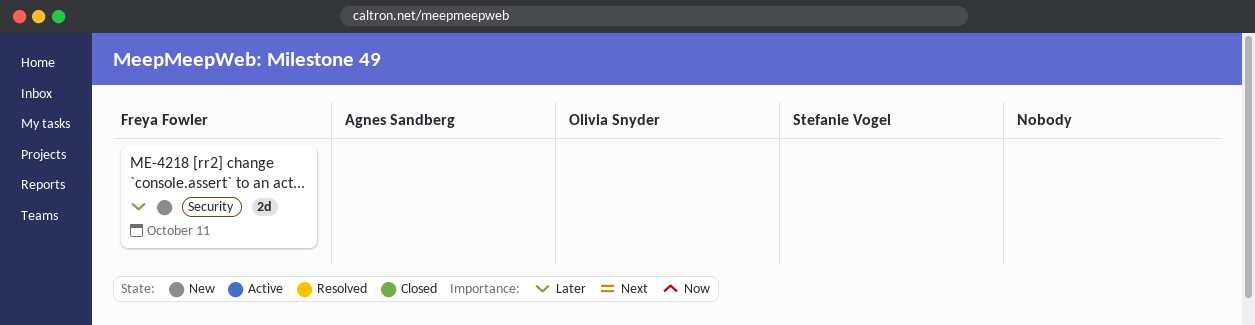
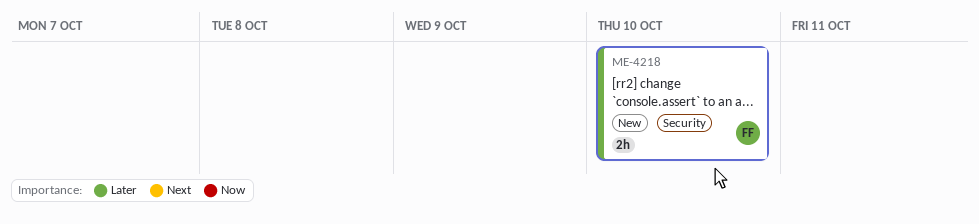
ME-4218, estimate: 2d -> 2h
ME-4218, due: Oct 11 -> Oct 10

